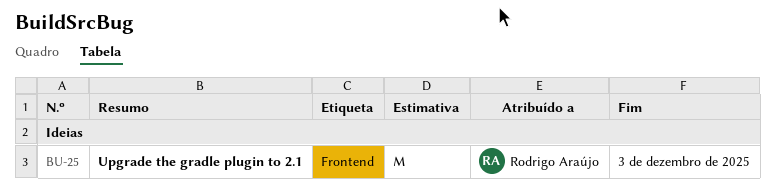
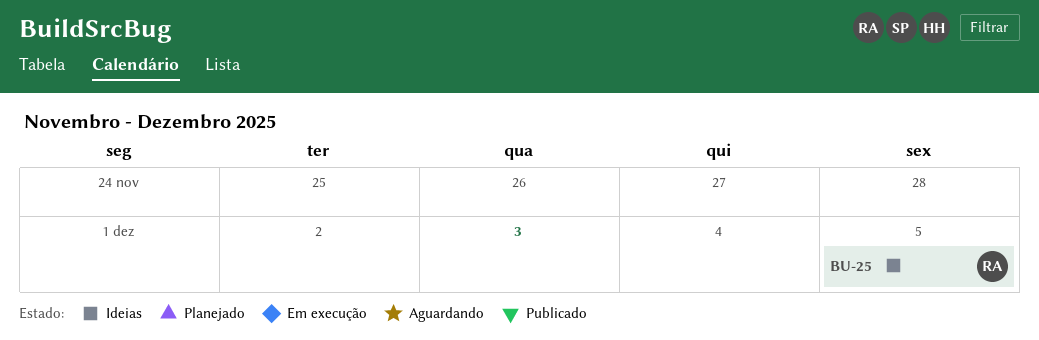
BU-25, due: Dec 3 -> Dec 5

